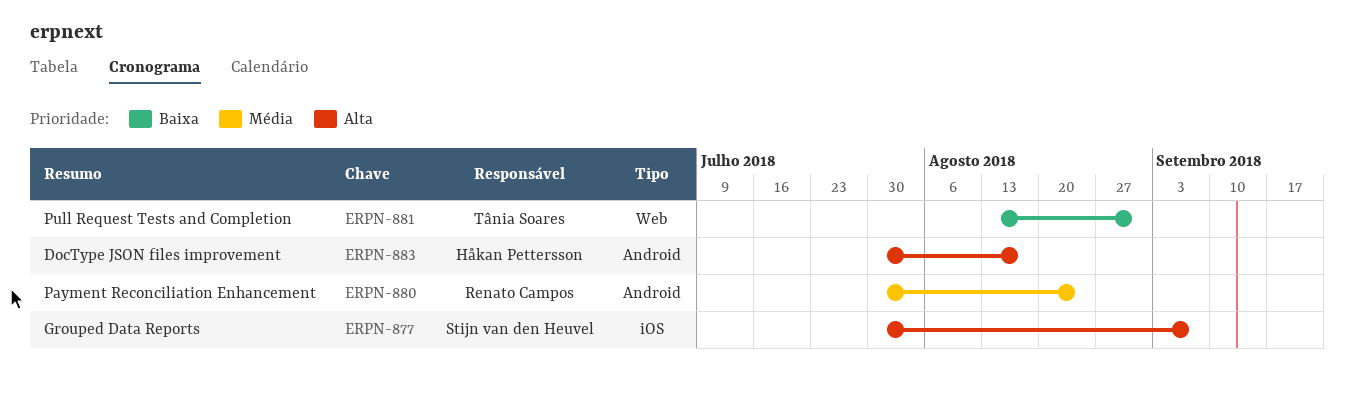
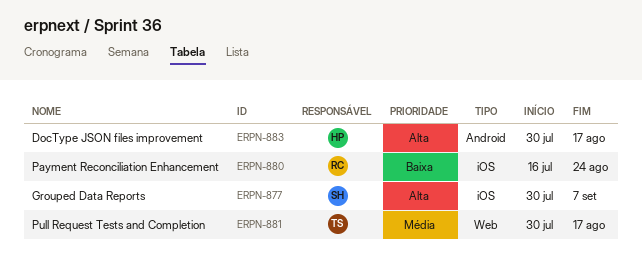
ERPN-880, priority: Média -> Baixa
ERPN-880, label: Android -> iOS
ERPN-880, start: Jul 30 -> Jul 16
ERPN-881, priority: Baixa -> Média
ERPN-881, start: Aug 13 -> Jul 30
ERPN-881, due: Aug 31 -> Aug 17

